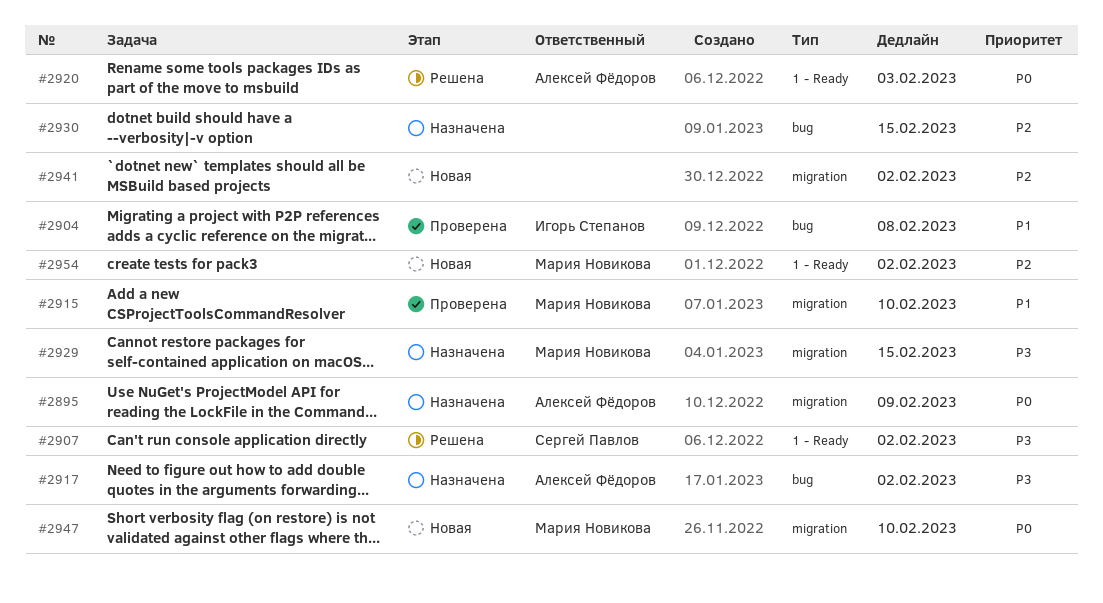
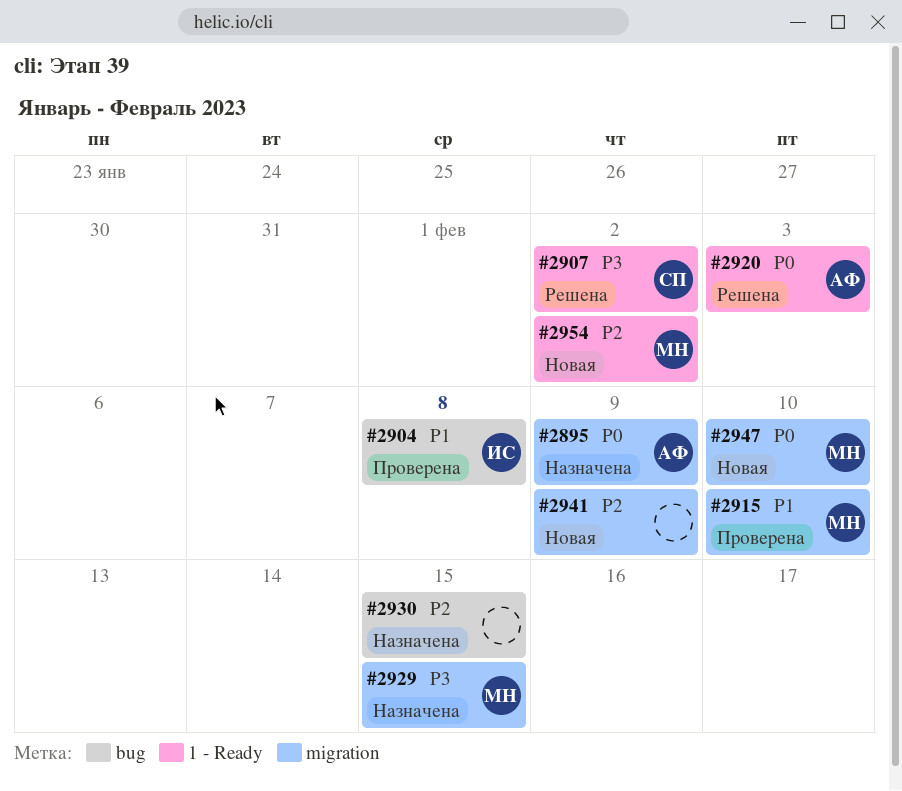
#2917: present -> none
#2941, due: Feb 2 -> Feb 9

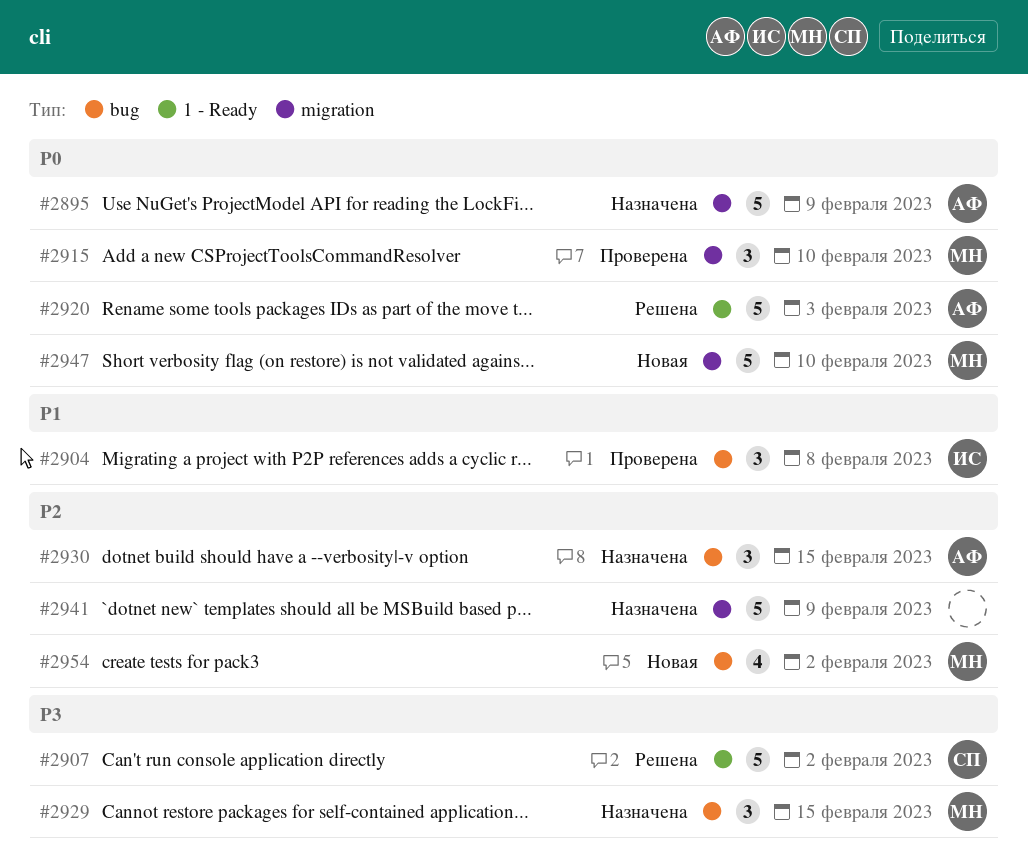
#2915, priority: P1 -> P0
#2929, label: migration -> bug
#2930, owner: none -> АФ
#2941, status: Новая -> Назначена
#2954, label: 1 - Ready -> bug

